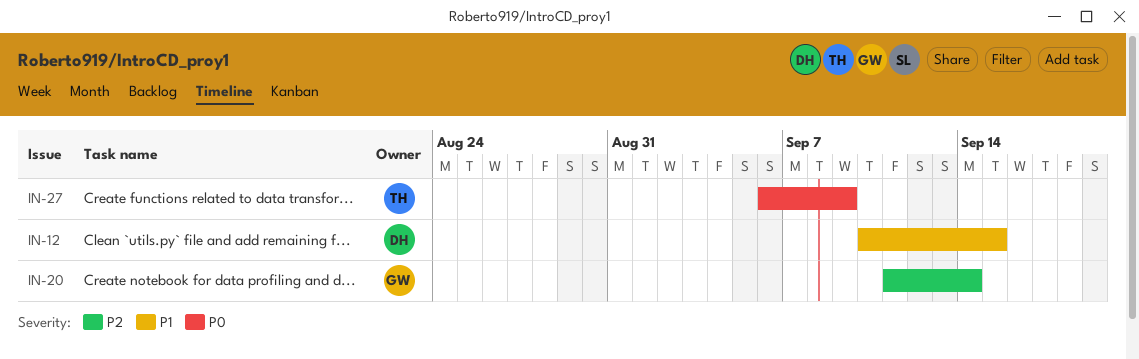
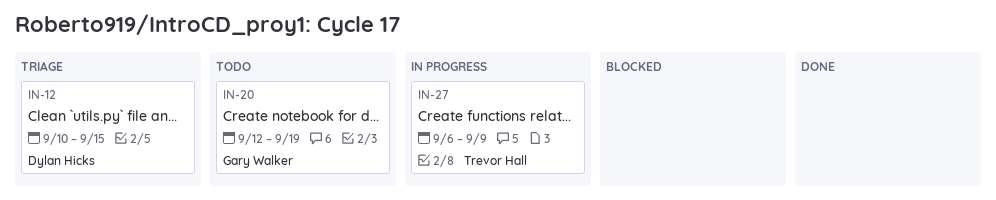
IN-20, start: Sep 11 -> Sep 12
IN-20, due: Sep 14 -> Sep 19

